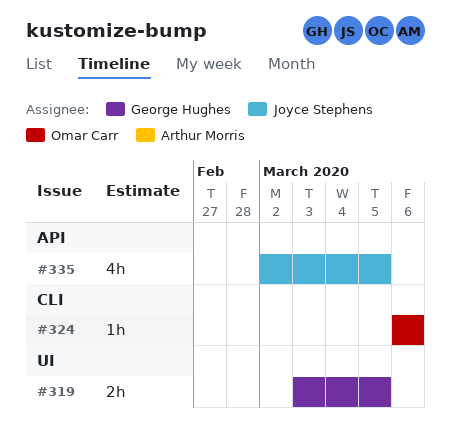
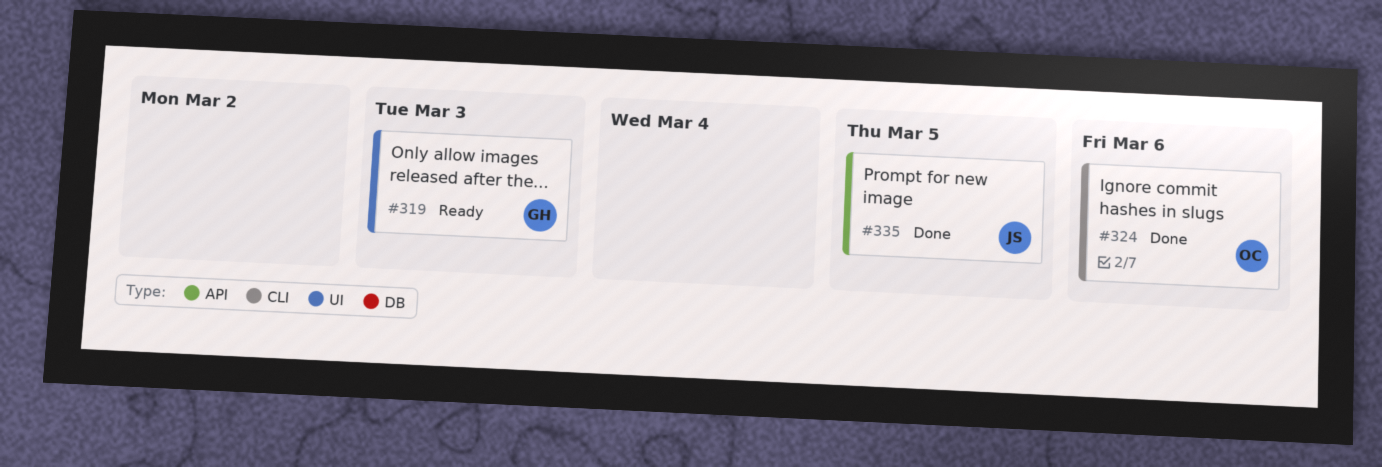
#319, due: Mar 5 -> Mar 3

